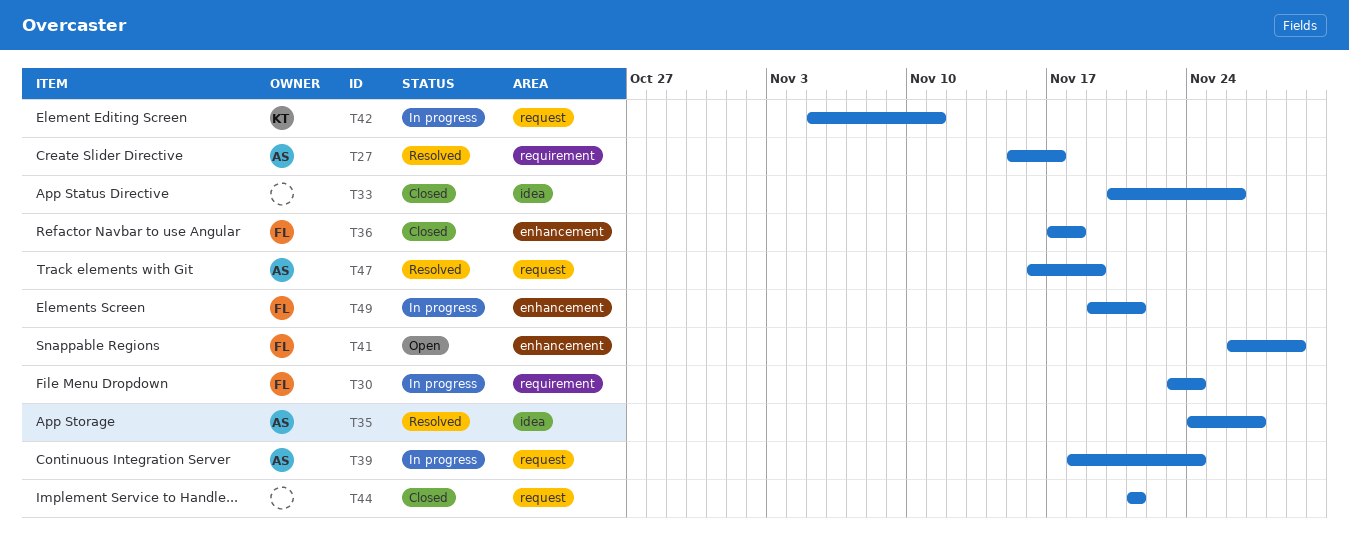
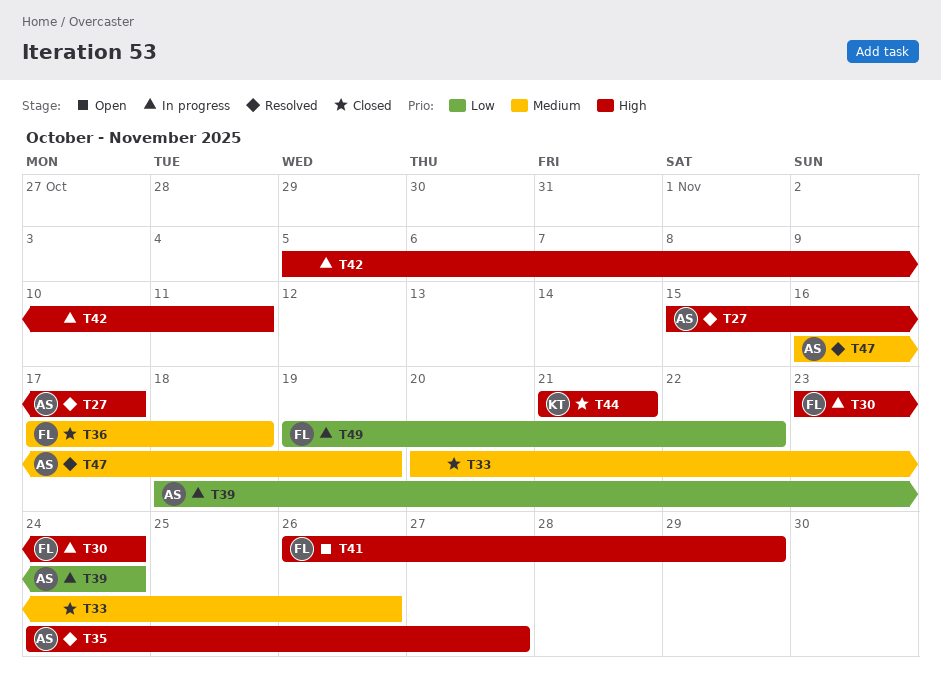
T42, owner: KT -> none
T44, owner: none -> KT
T49, due: Nov 21 -> Nov 22

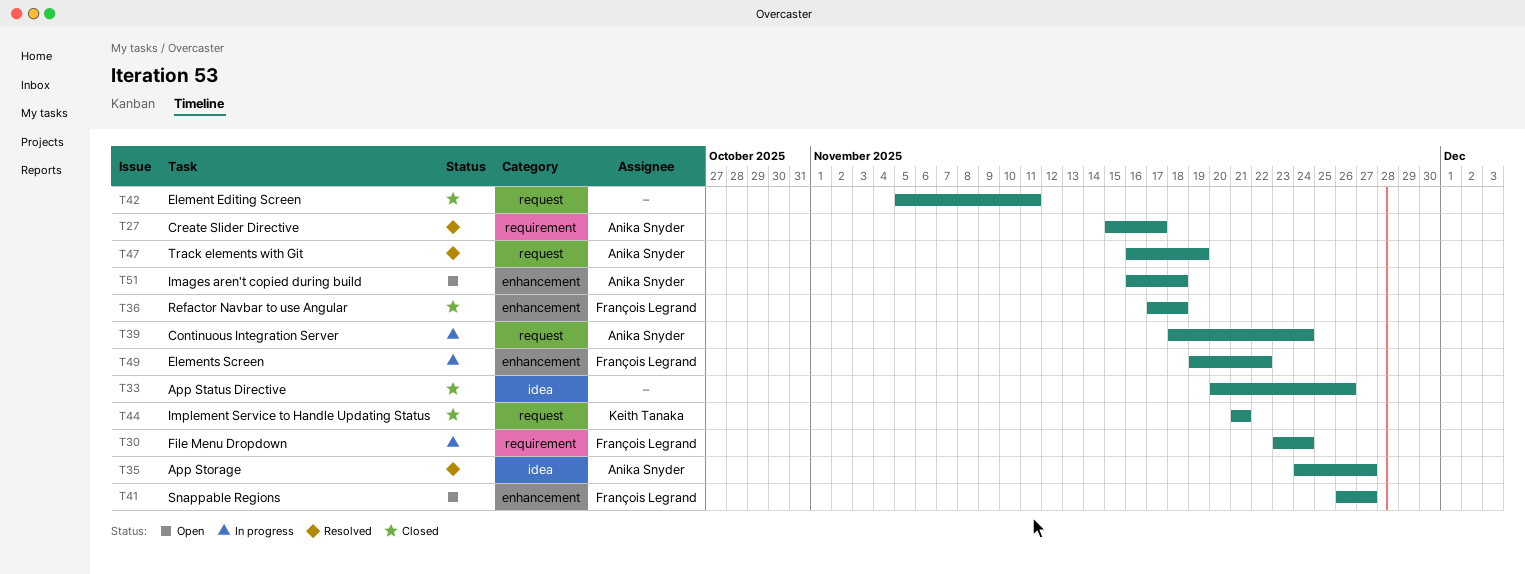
T41, due: Nov 29 -> Nov 27
T42, status: In progress -> Closed
T51: none -> present

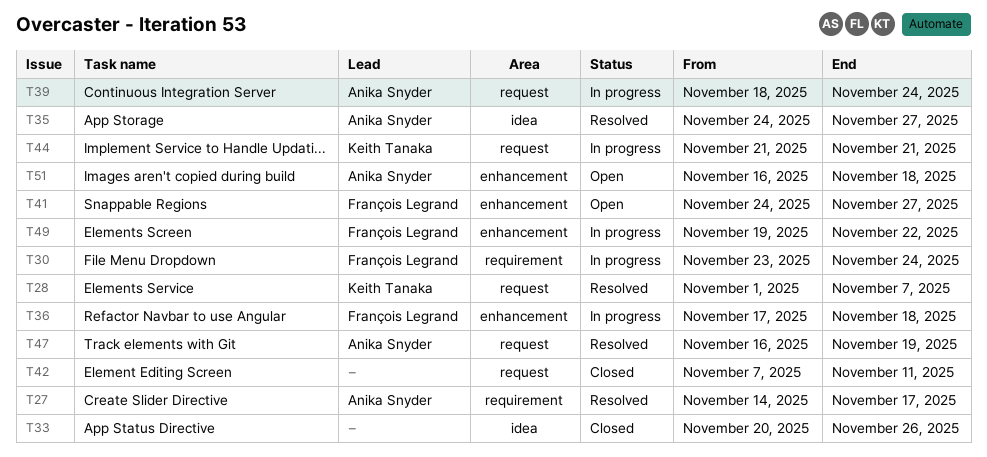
T27, start: Nov 15 -> Nov 14
T28: none -> present
T36, status: Closed -> In progress
T41, start: Nov 26 -> Nov 24
T42, start: Nov 5 -> Nov 7
T44, status: Closed -> In progress

